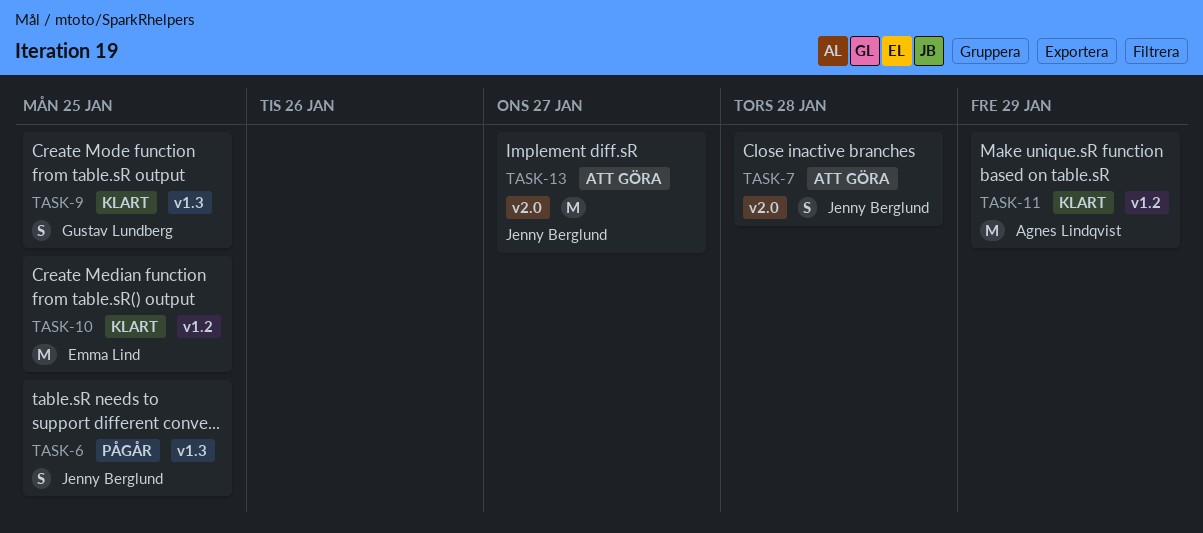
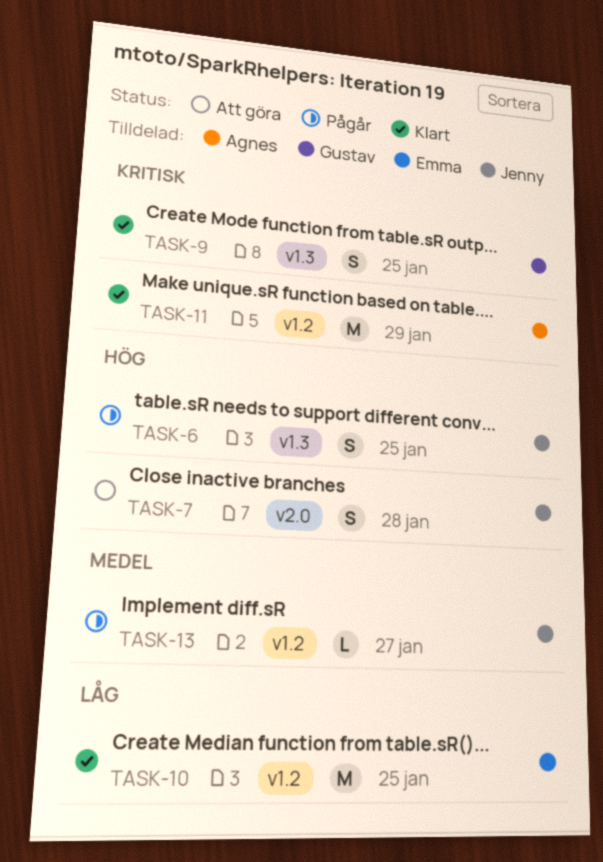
TASK-13, status: Att göra -> Pågår
TASK-13, label: v2.0 -> v1.2
TASK-13, estimate: M -> L

